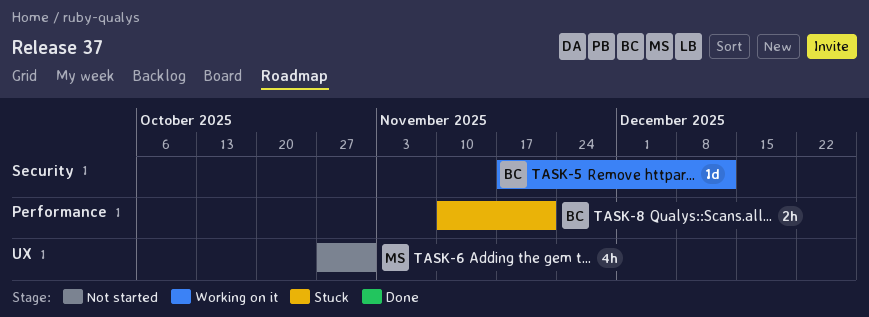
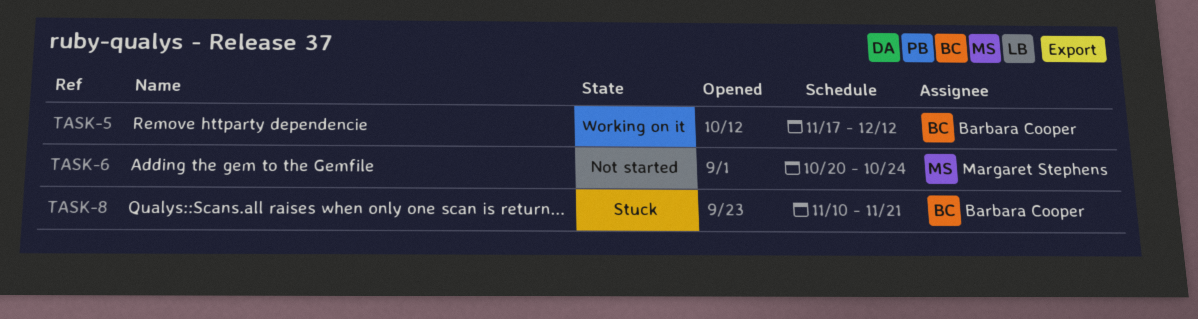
TASK-6, start: Oct 27 -> Oct 20
TASK-6, due: Oct 31 -> Oct 24

